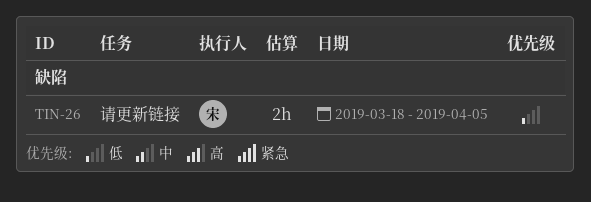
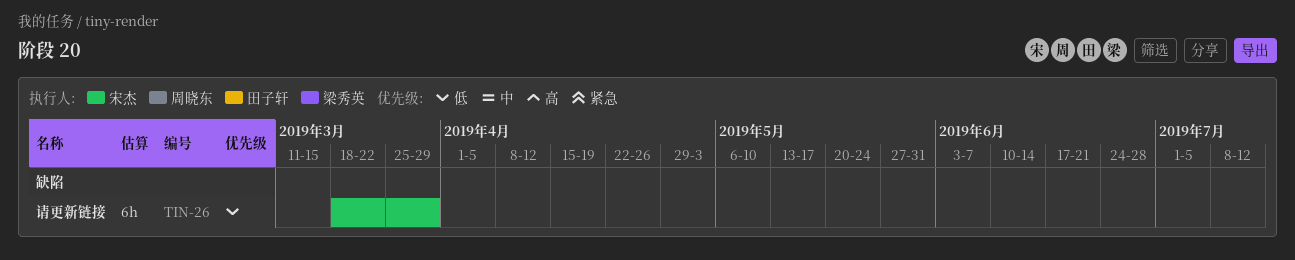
TIN-26, estimate: 2h -> 6h
TIN-26, due: Apr 5 -> Mar 29

